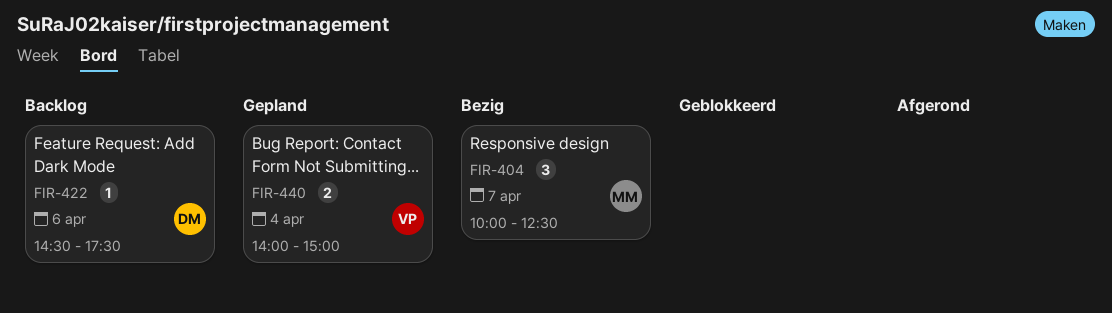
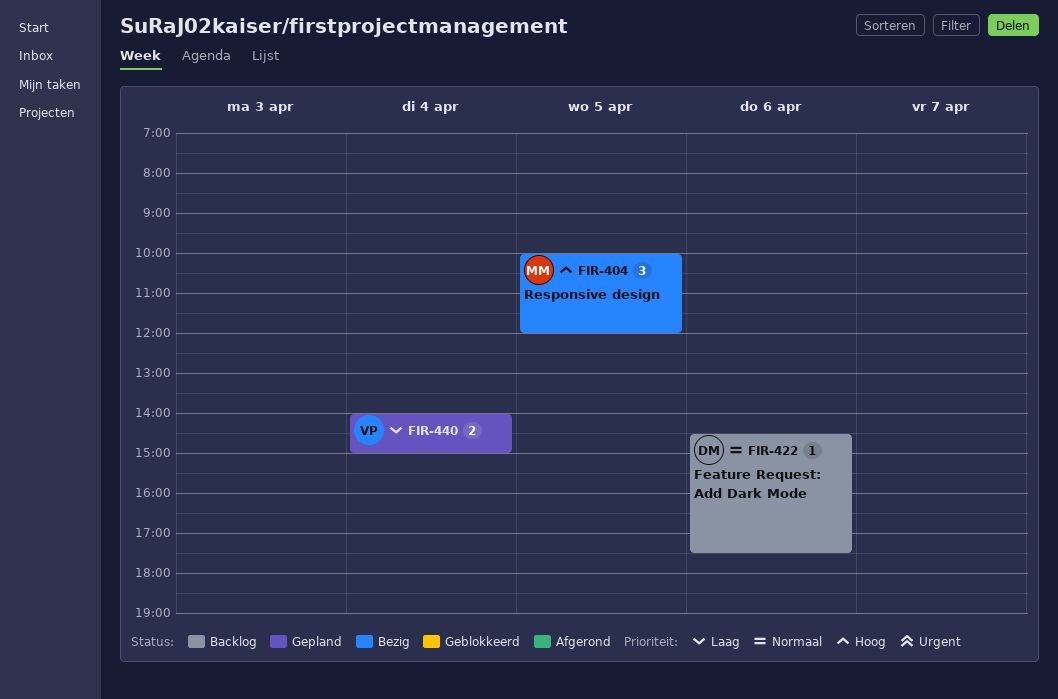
FIR-404, day: Apr 7 -> Apr 5
FIR-404, ends: 12:30 -> 12:00

